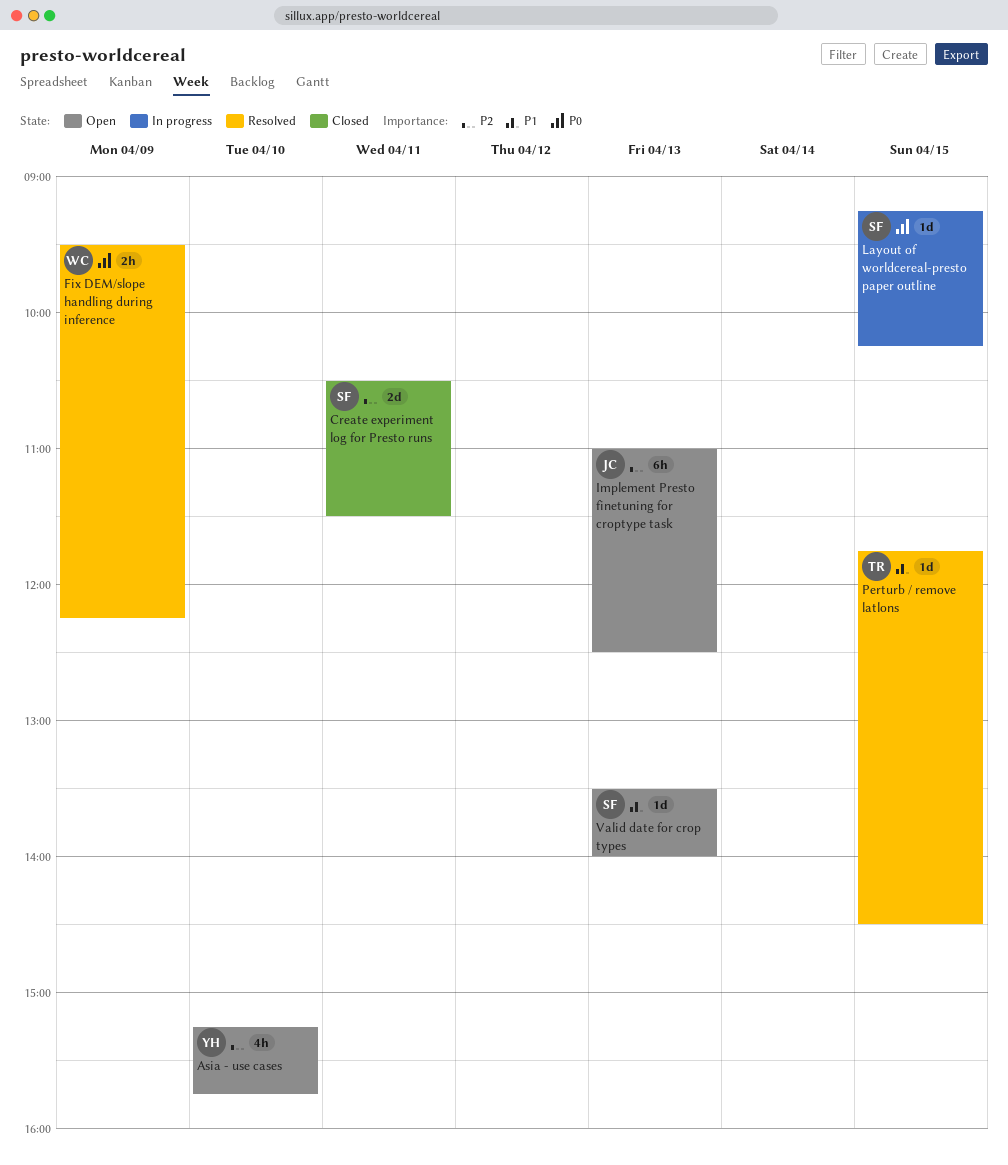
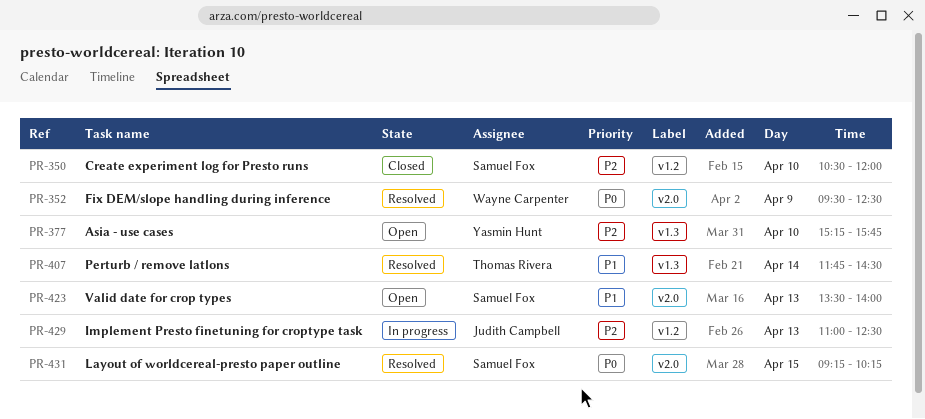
Create experiment log for Presto runs, day: Apr 11 -> Apr 10
Create experiment log for Presto runs, ends: 11:30 -> 12:00
Fix DEM/slope handling during inference, ends: 12:15 -> 12:30
Implement Presto finetuning for croptype task, status: Open -> In progress
Layout of worldcereal-presto paper outline, status: In progress -> Resolved
Perturb / remove latlons, day: Apr 15 -> Apr 14

